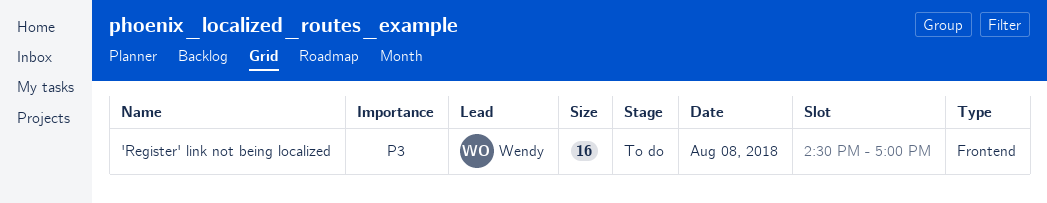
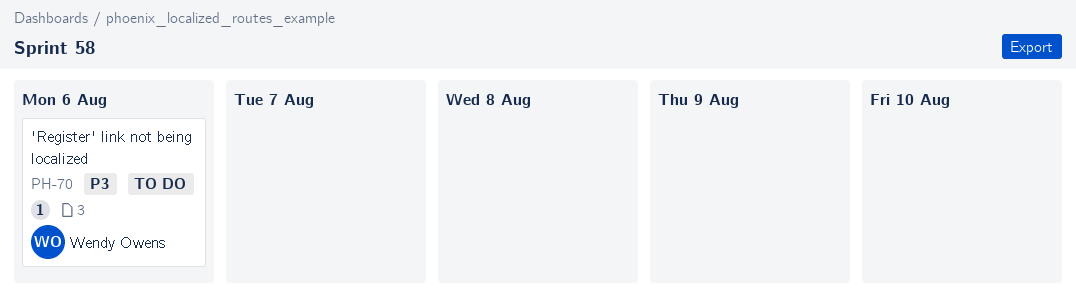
'Register' link not being localized, estimate: 16 -> 1
'Register' link not being localized, day: Aug 8 -> Aug 6

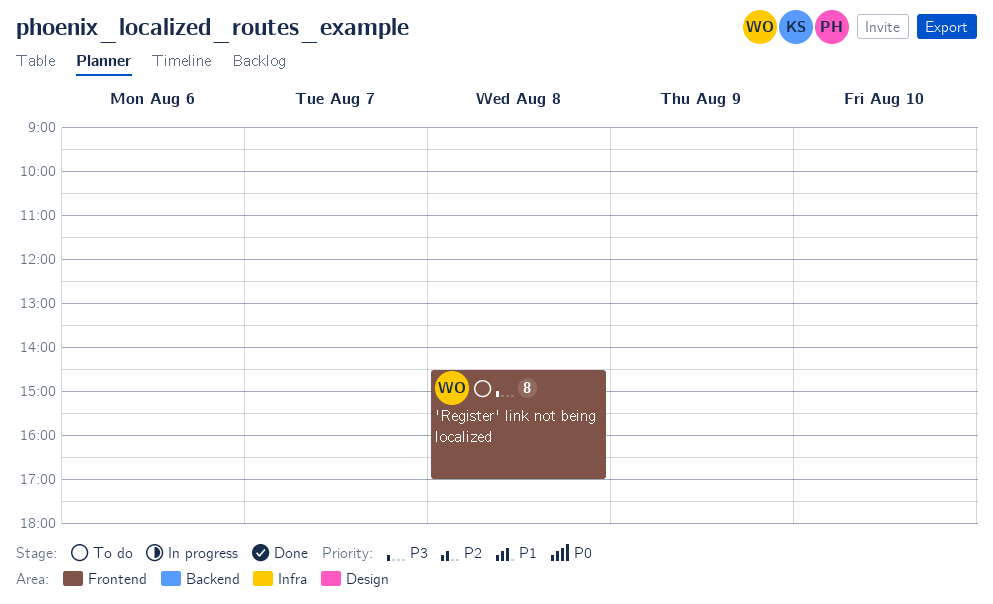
'Register' link not being localized, estimate: 1 -> 8
'Register' link not being localized, day: Aug 6 -> Aug 8

